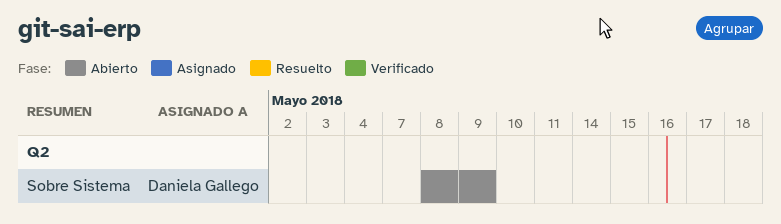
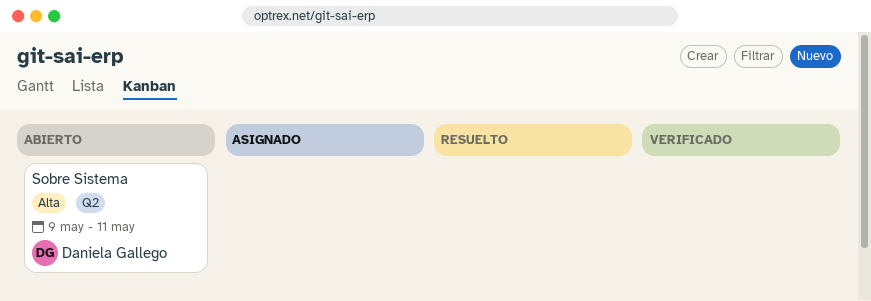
Sobre Sistema, start: May 8 -> May 9
Sobre Sistema, due: May 9 -> May 11

